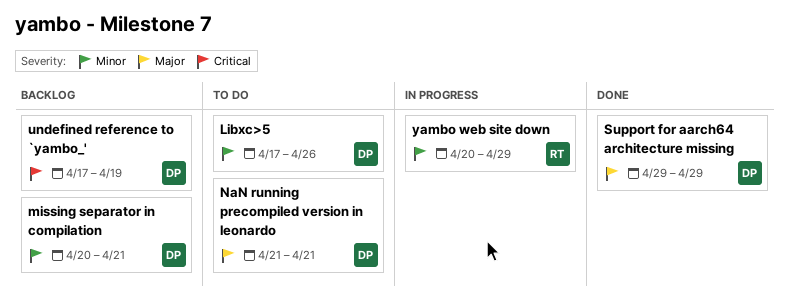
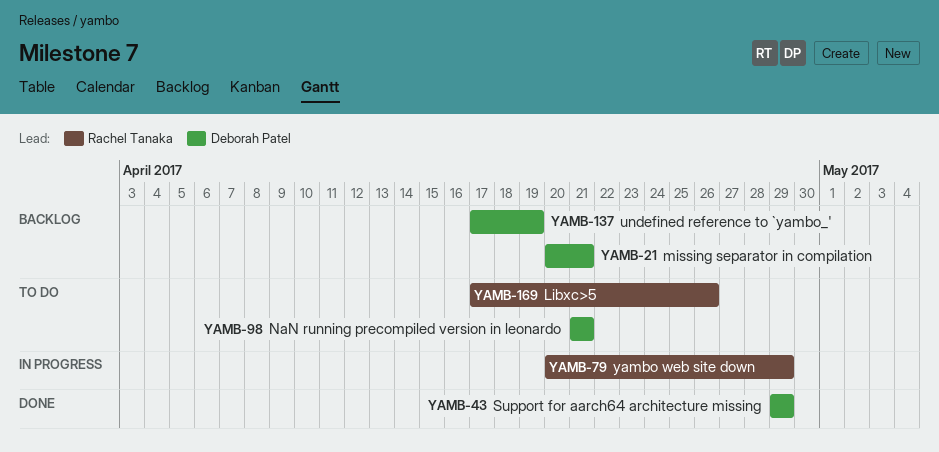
Libxc>5, owner: Deborah Patel -> Rachel Tanaka

